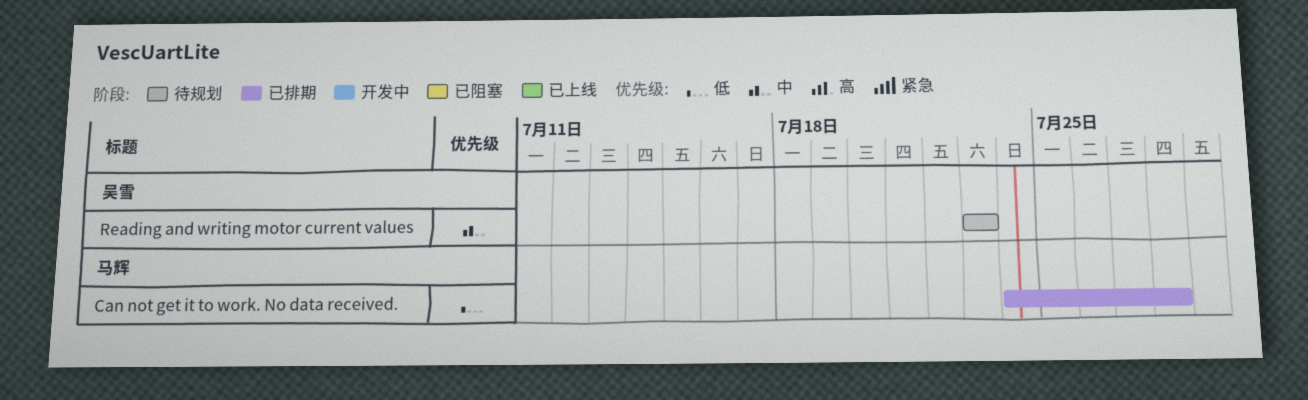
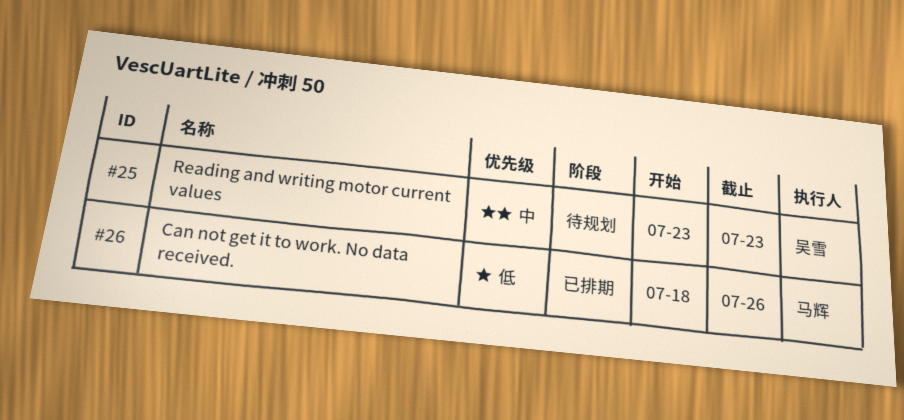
Can not get it to work. No data received., start: Jul 24 -> Jul 18
Can not get it to work. No data received., due: Jul 28 -> Jul 26

